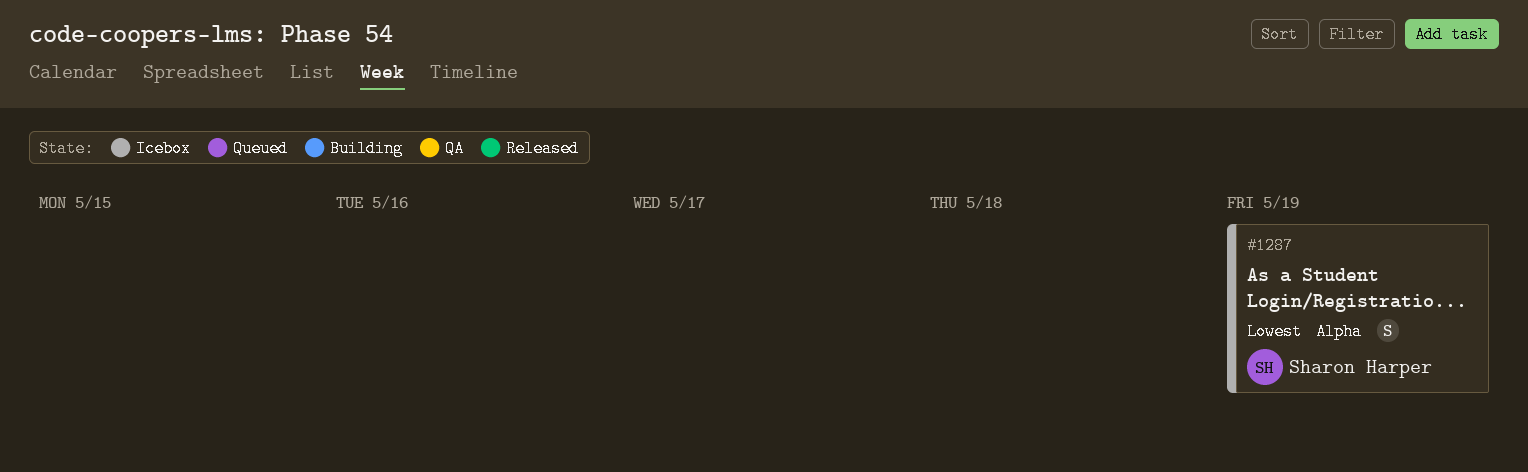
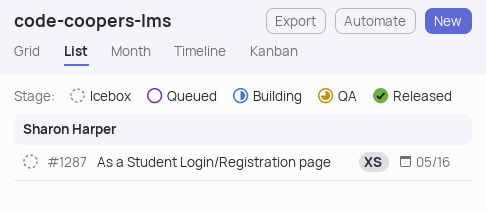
#1287, estimate: S -> XS
#1287, due: May 19 -> May 16

